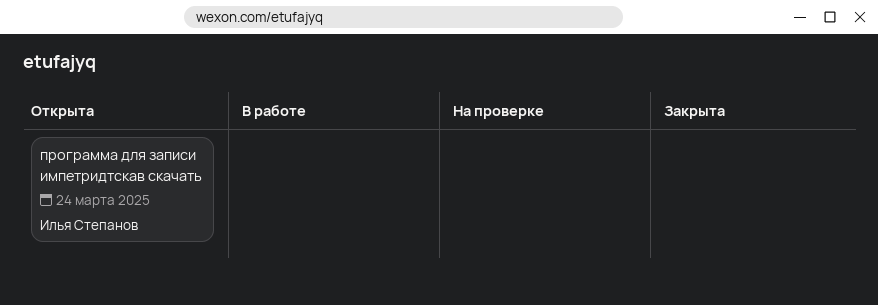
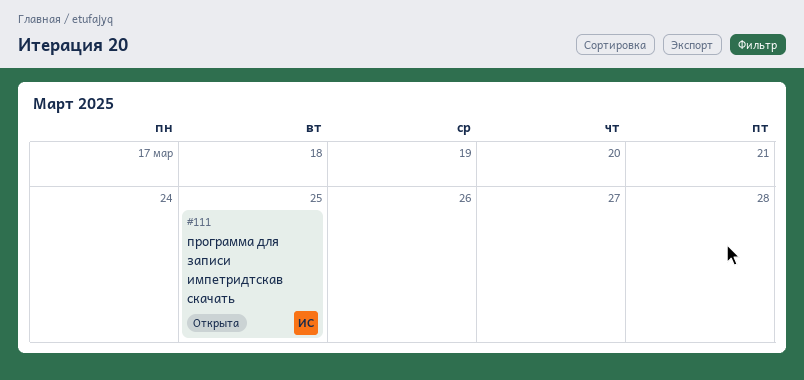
программа для записи импетридтскав скачать, due: Mar 24 -> Mar 25

